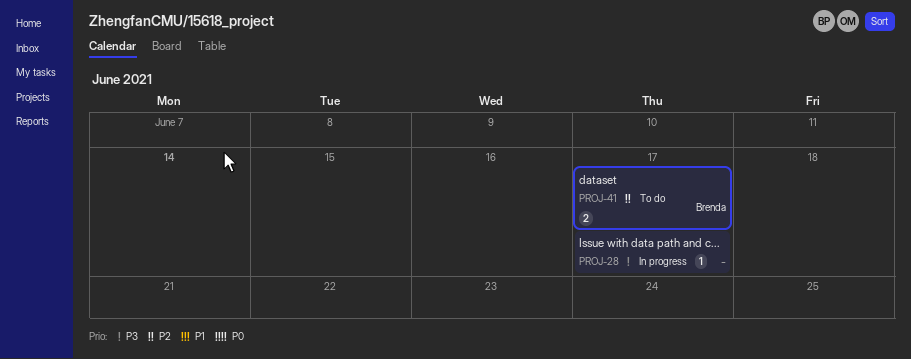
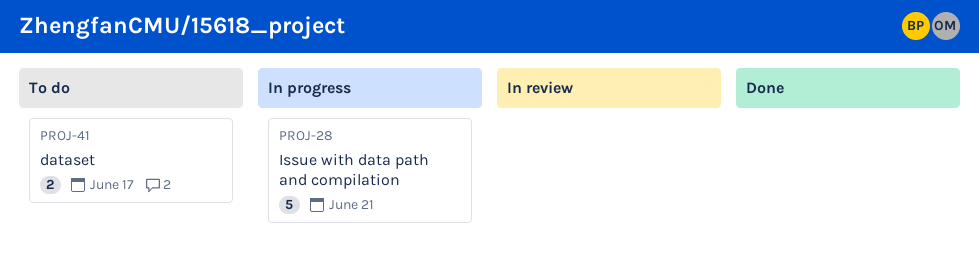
PROJ-28, estimate: 1 -> 5
PROJ-28, due: Jun 17 -> Jun 21

